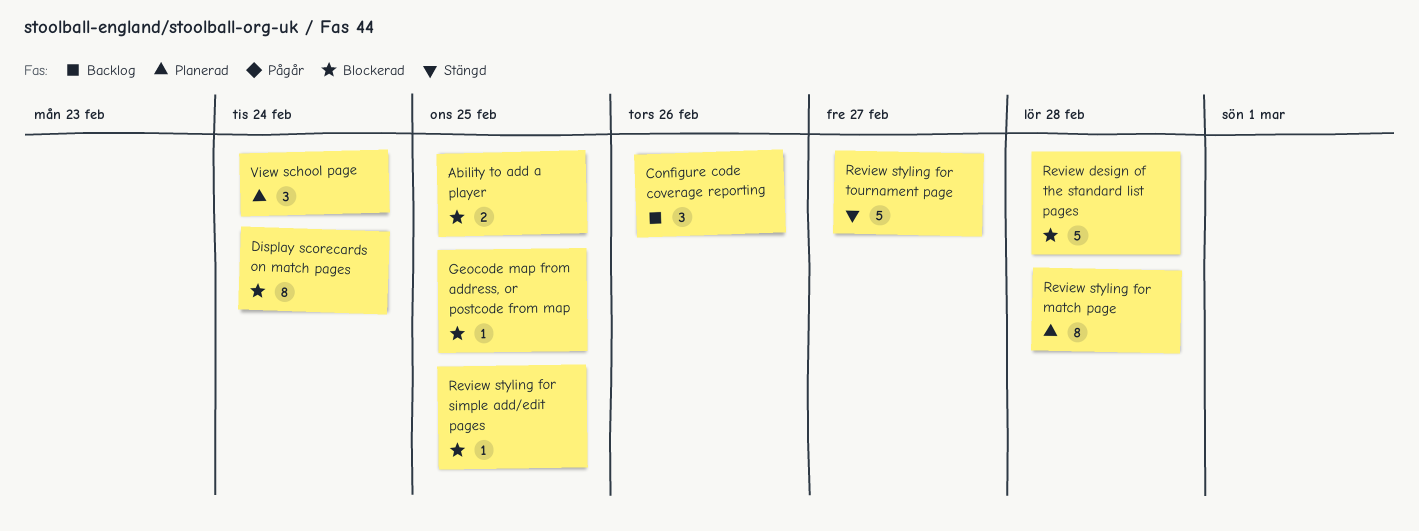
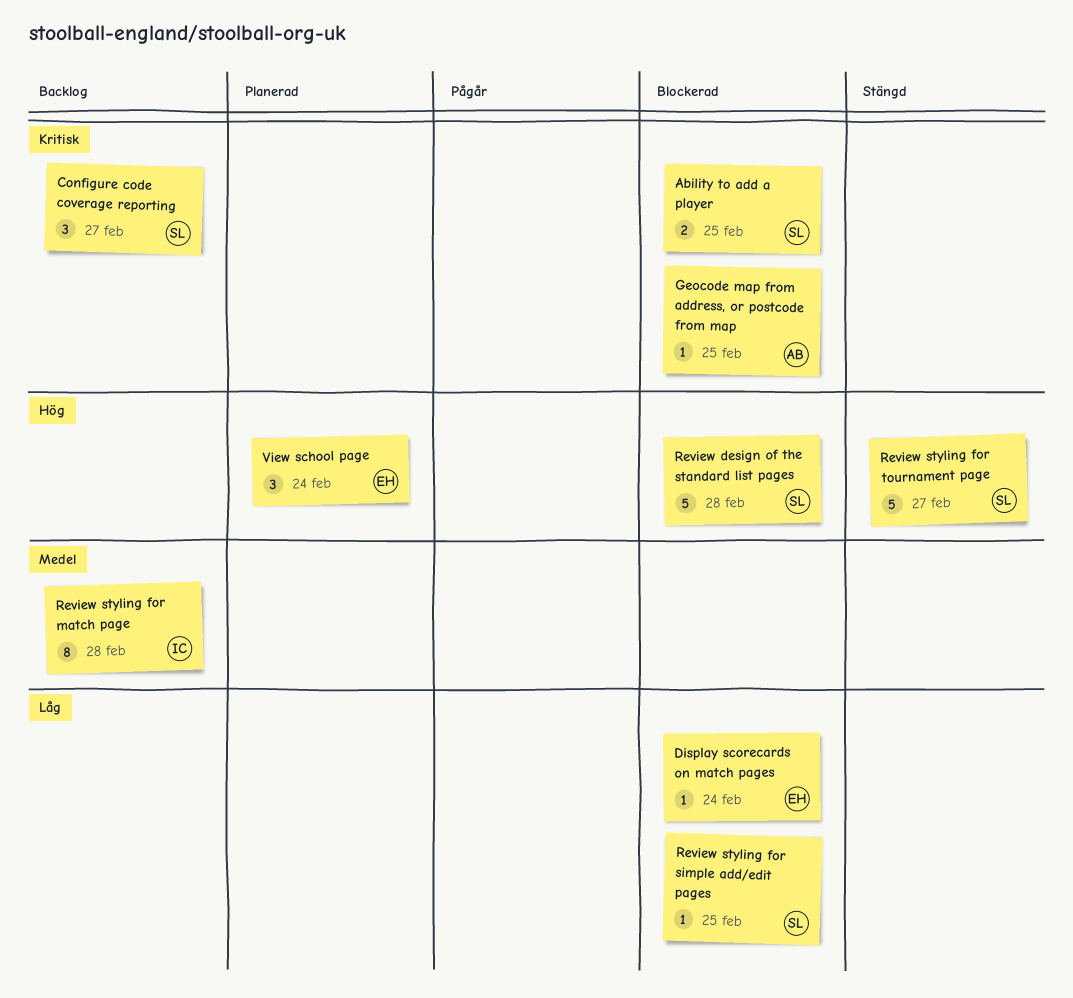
Configure code coverage reporting, due: Feb 26 -> Feb 27
Display scorecards on match pages, estimate: 8 -> 1
Review styling for match page, status: Planerad -> Backlog

